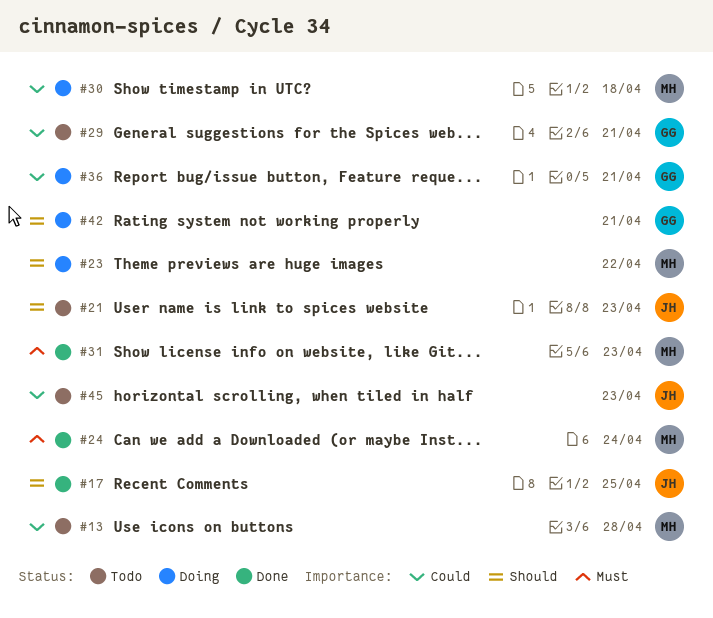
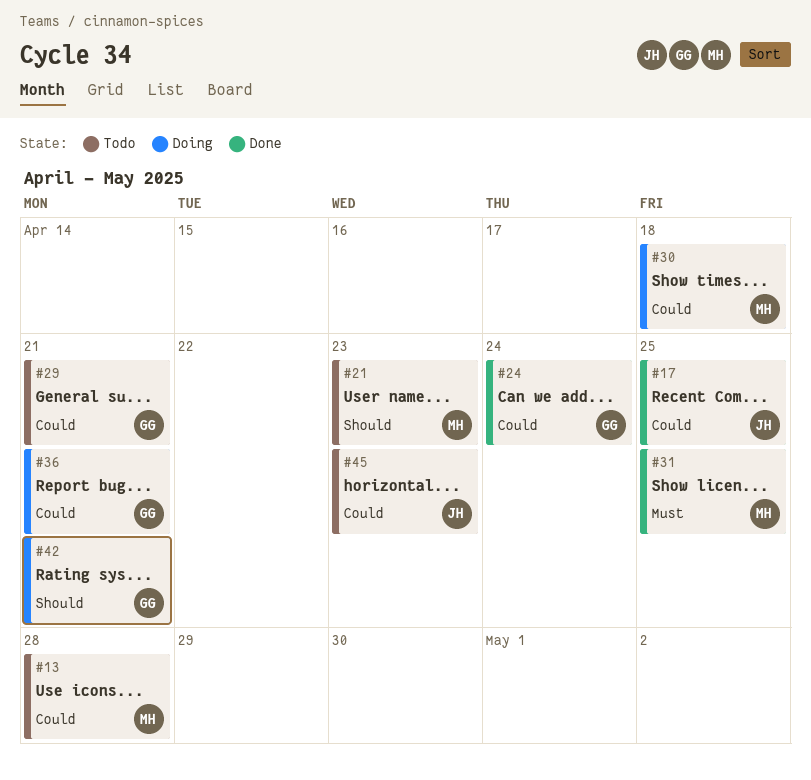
#17, priority: Should -> Could
#21, owner: JH -> MH
#23: present -> none
#24, owner: MH -> GG
#24, priority: Must -> Could
#31, due: Apr 23 -> Apr 25

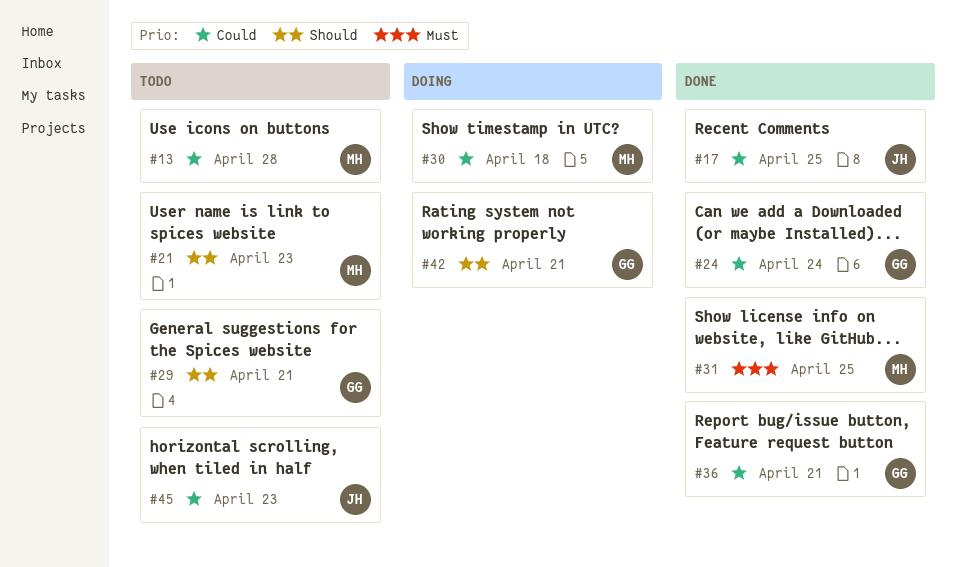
#29, priority: Could -> Should
#36, status: Doing -> Done

